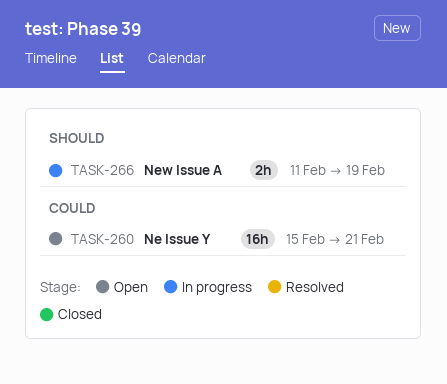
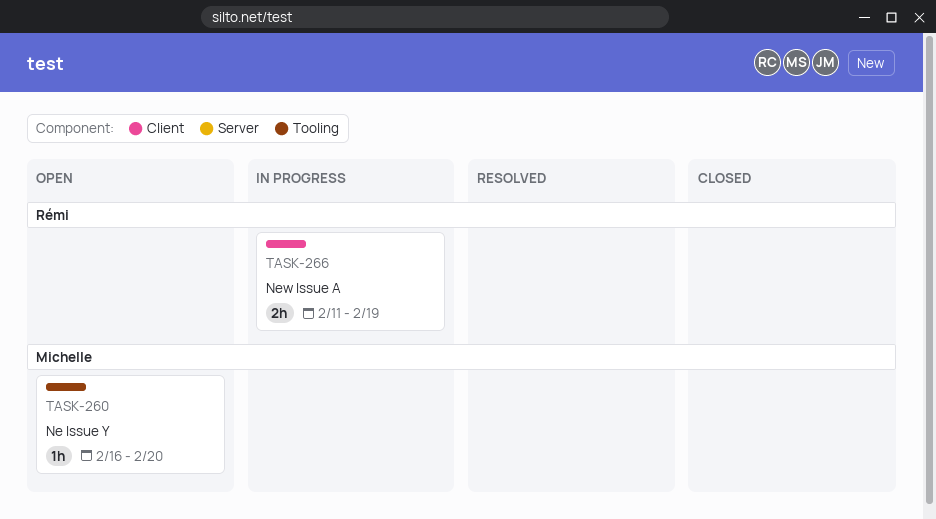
TASK-260, estimate: 16h -> 1h
TASK-260, start: Feb 15 -> Feb 16
TASK-260, due: Feb 21 -> Feb 20

